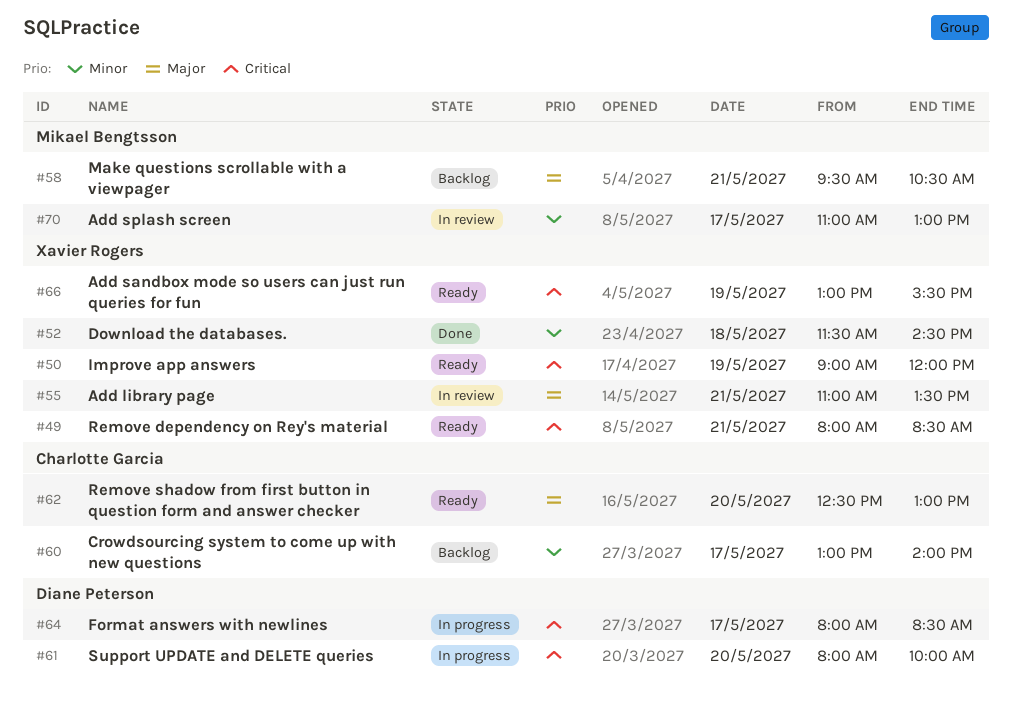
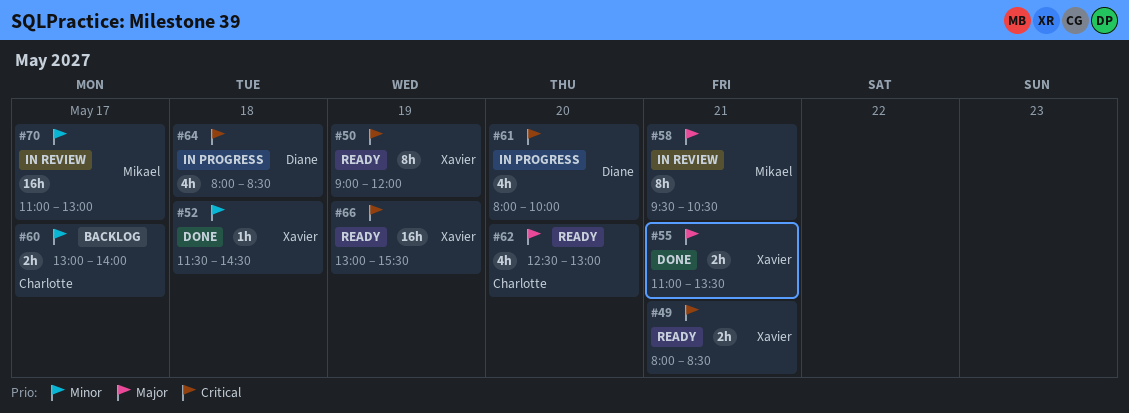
#55, status: In review -> Done
#58, status: Backlog -> In review
#64, day: May 17 -> May 18

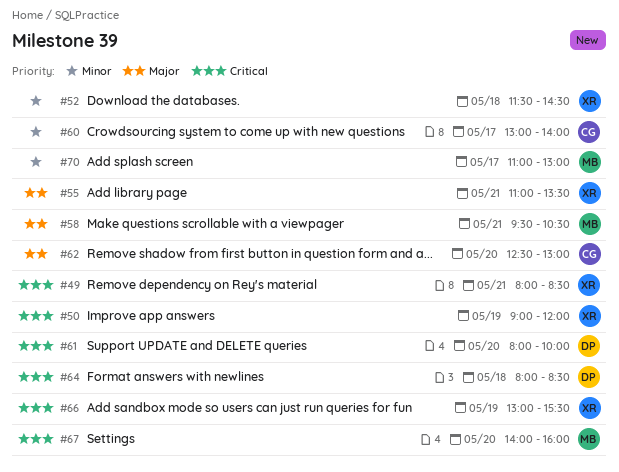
#67: none -> present

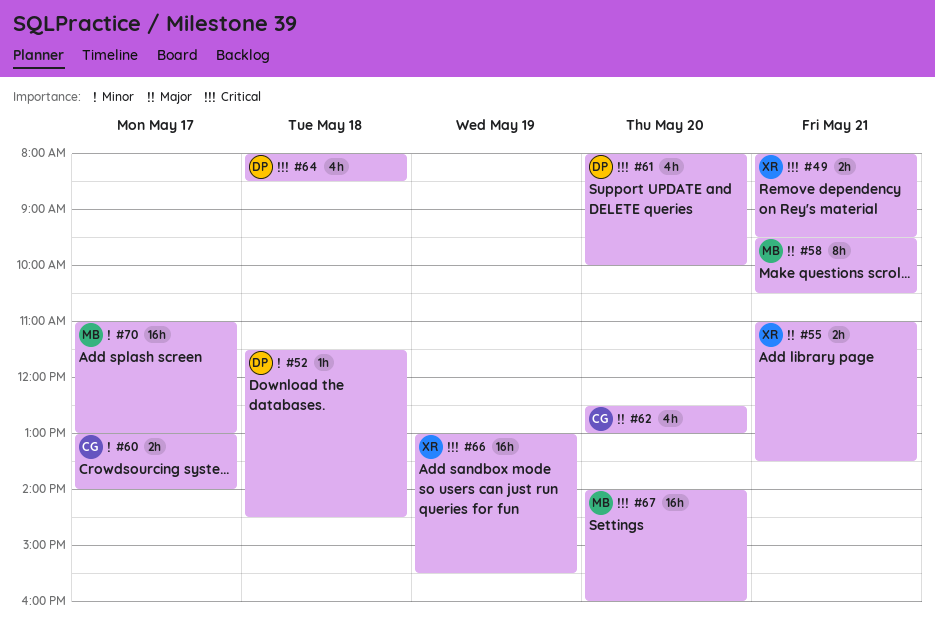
#49, ends: 08:30 -> 09:30
#50: present -> none
#52, owner: XR -> DP

